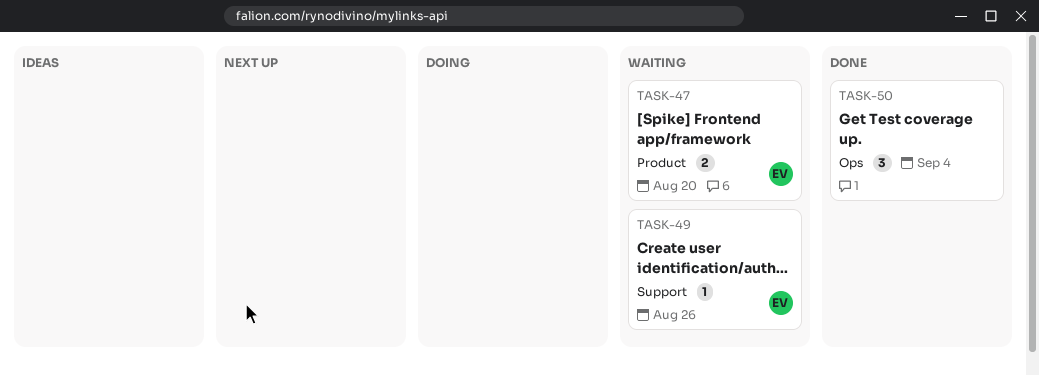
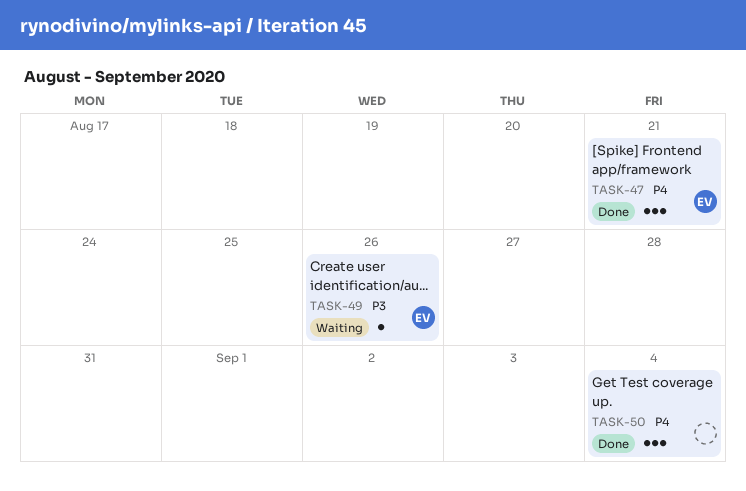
TASK-47, status: Waiting -> Done
TASK-47, estimate: 2 -> 3
TASK-47, due: Aug 20 -> Aug 21

